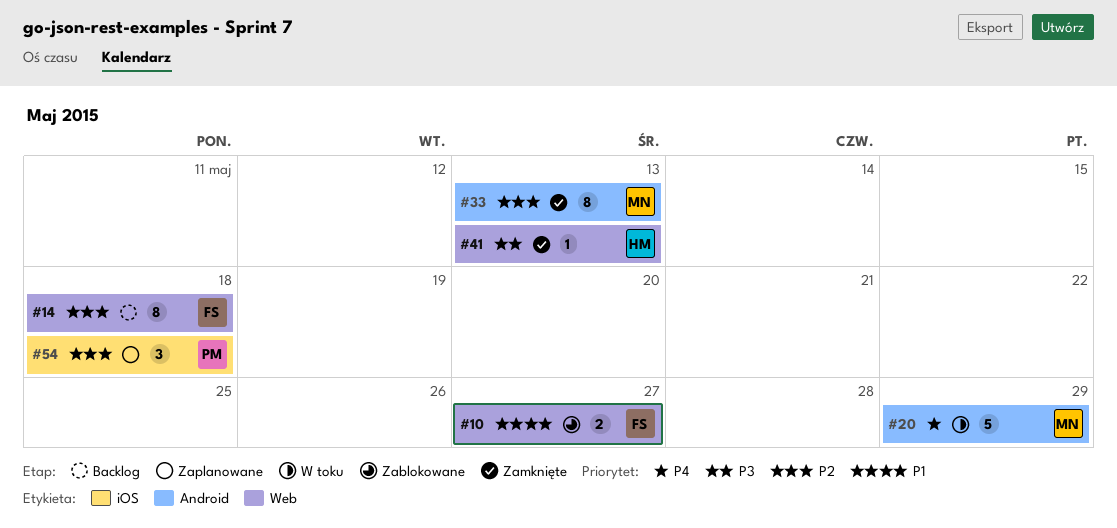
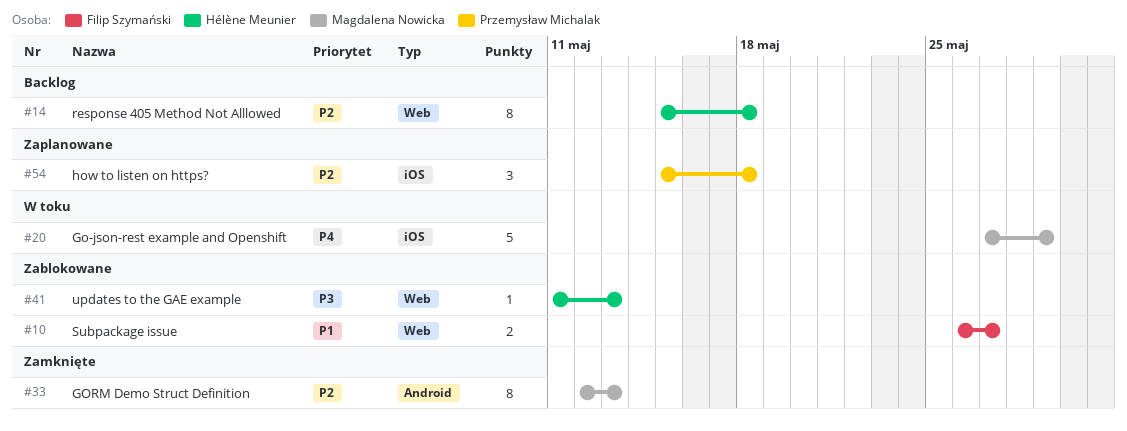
#14, owner: Filip Szymański -> Hélène Meunier
#20, label: Android -> iOS
#41, status: Zamknięte -> Zablokowane

